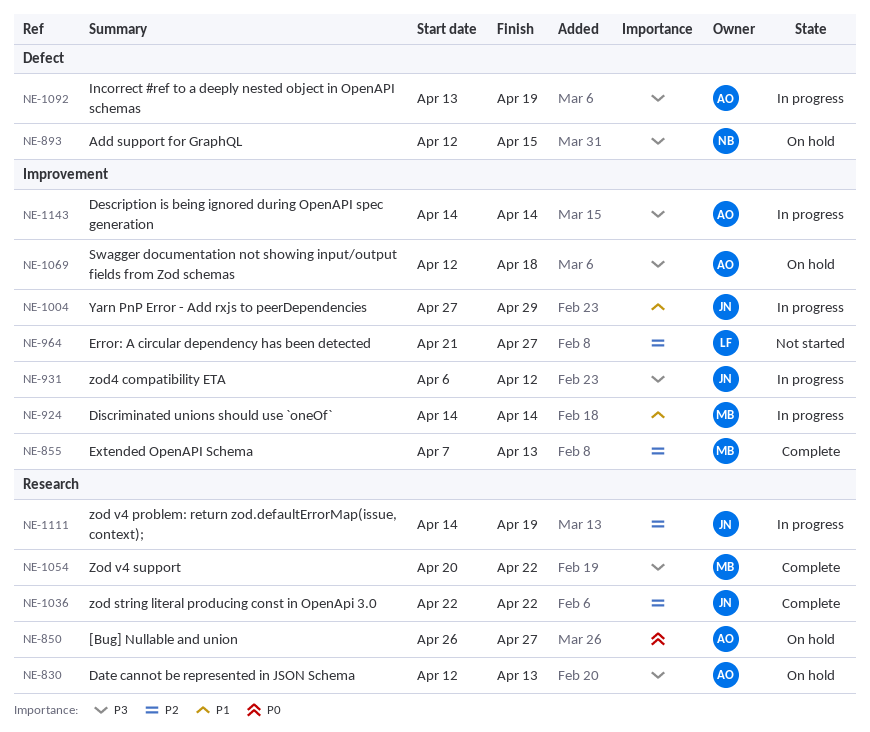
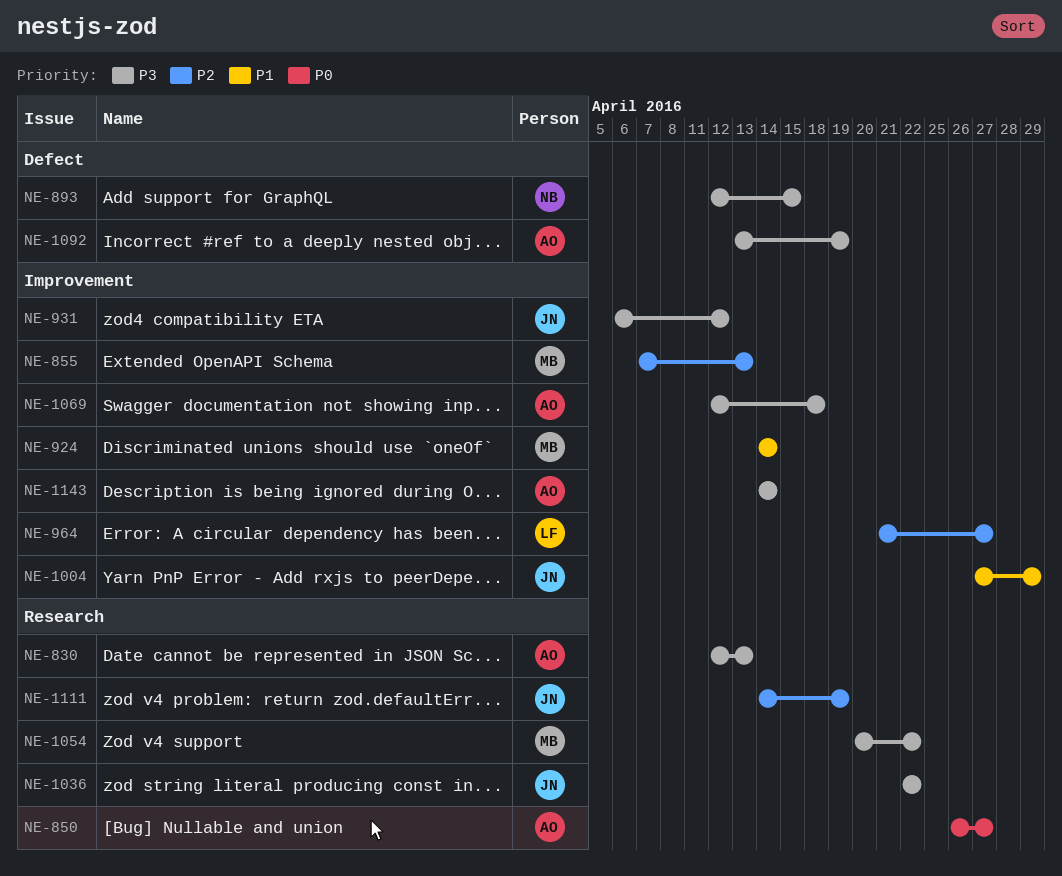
NE-1036, priority: P2 -> P3

